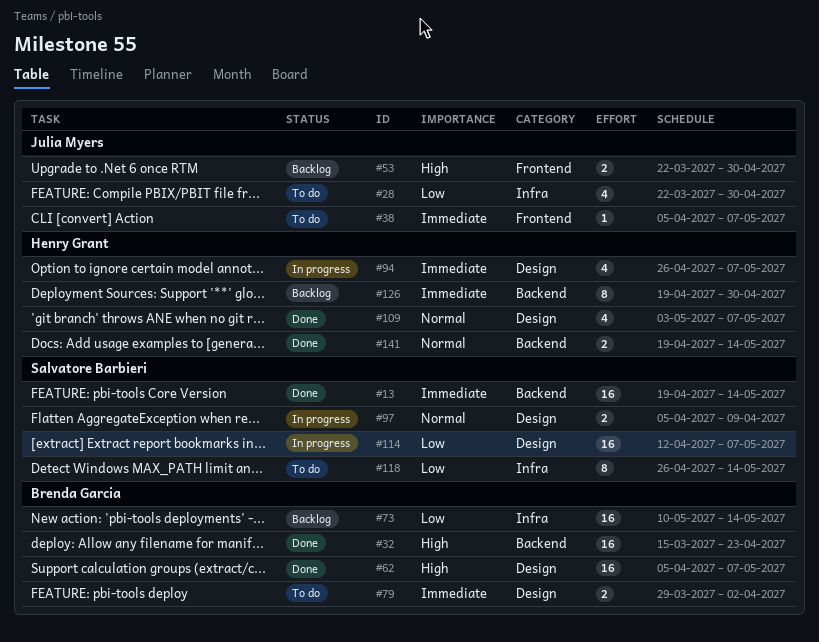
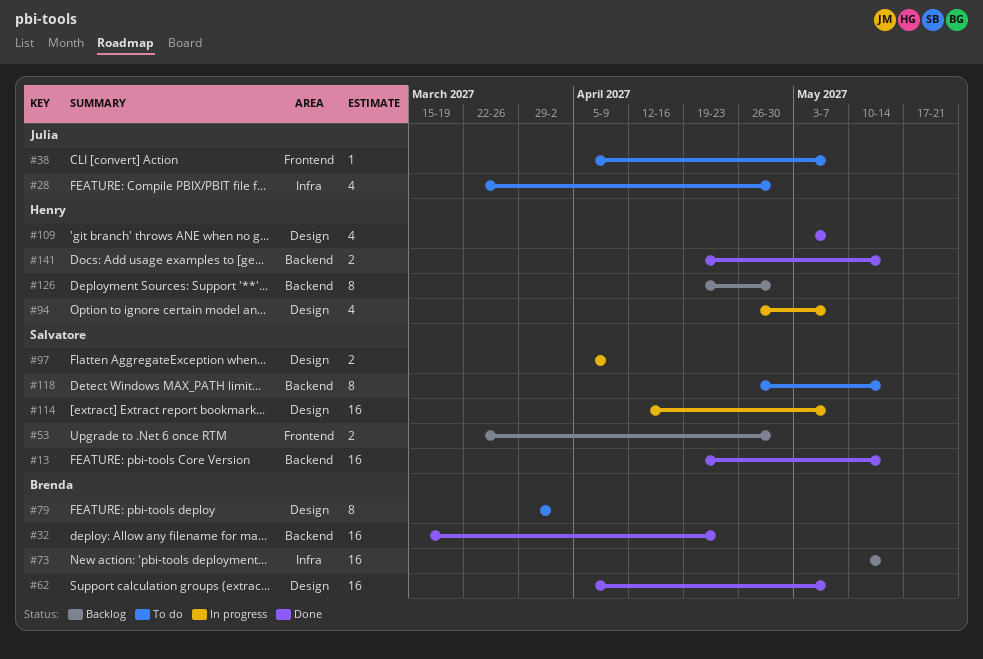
#53, owner: Julia Myers -> Salvatore Barbieri
#79, estimate: 2 -> 8
#118, label: Infra -> Backend

